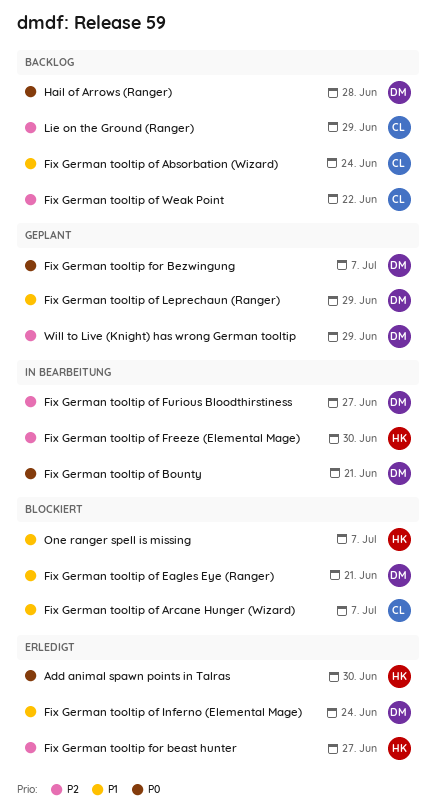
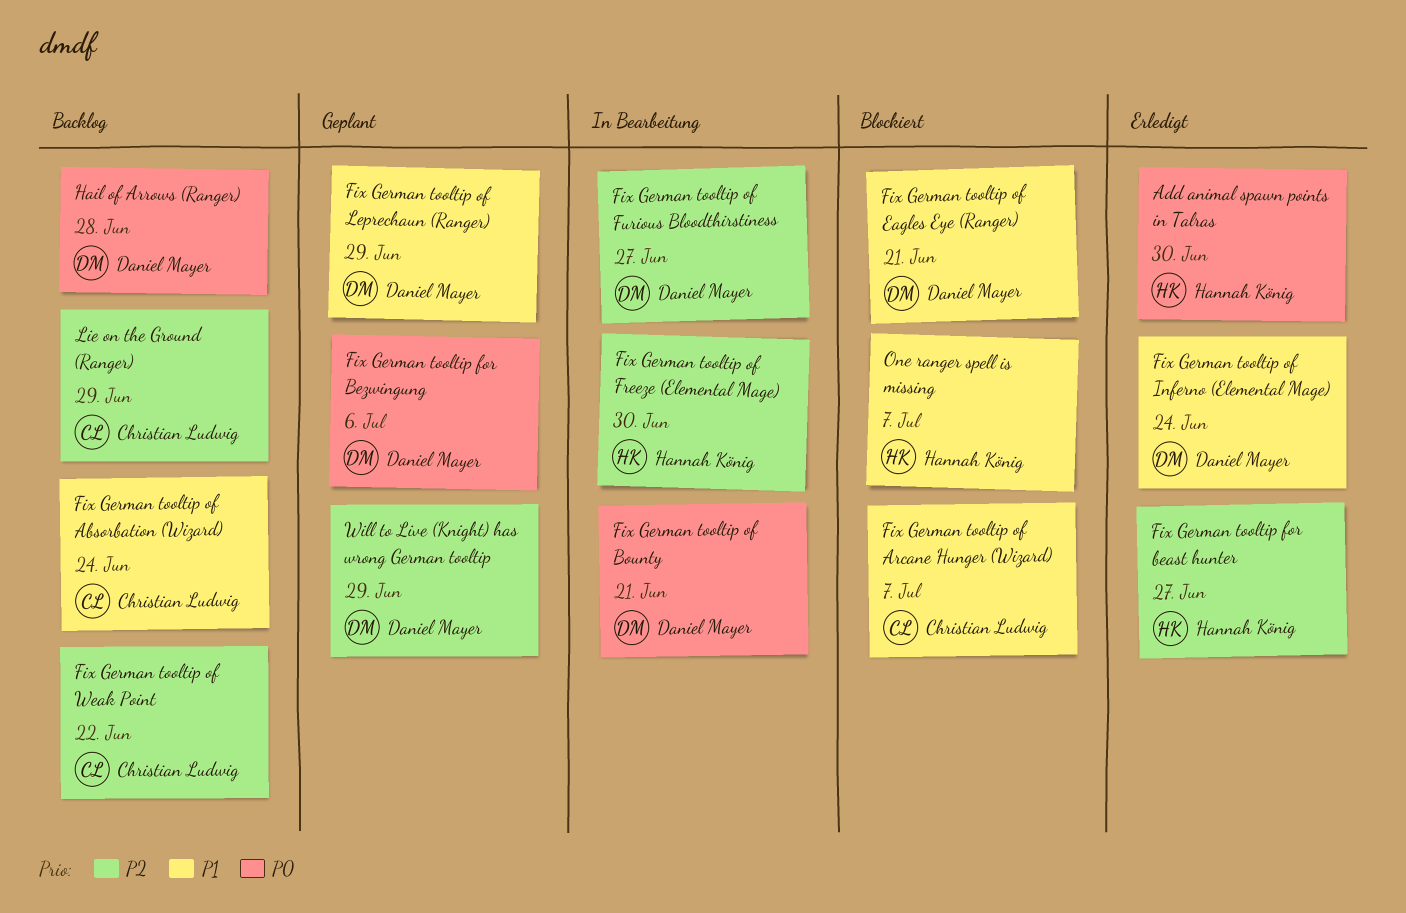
Fix German tooltip for Bezwingung, due: Jul 7 -> Jul 6

